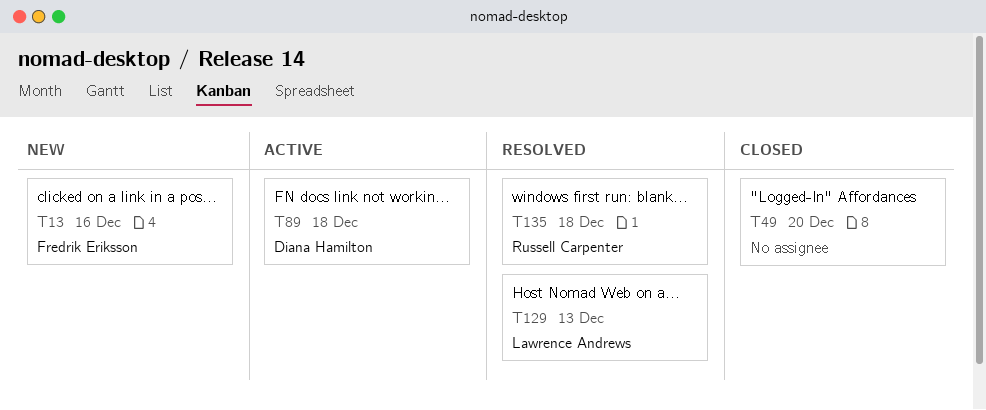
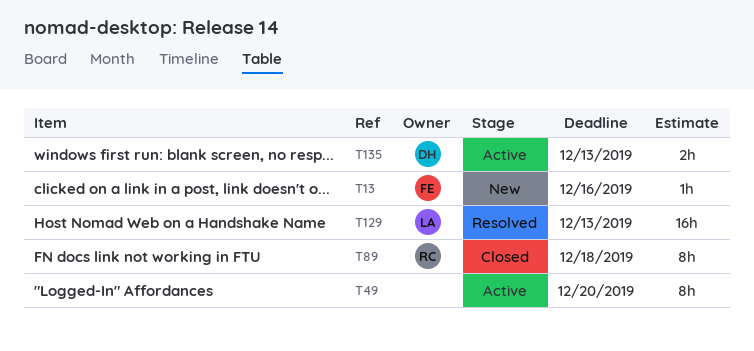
T49, status: Closed -> Active
T89, status: Active -> Closed
T89, owner: Diana Hamilton -> Russell Carpenter
T135, status: Resolved -> Active
T135, owner: Russell Carpenter -> Diana Hamilton
T135, due: Dec 18 -> Dec 13

